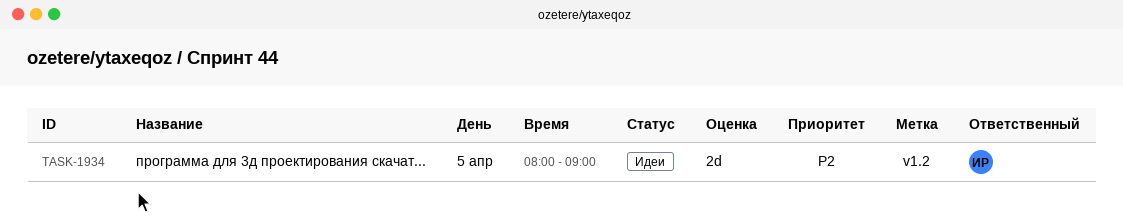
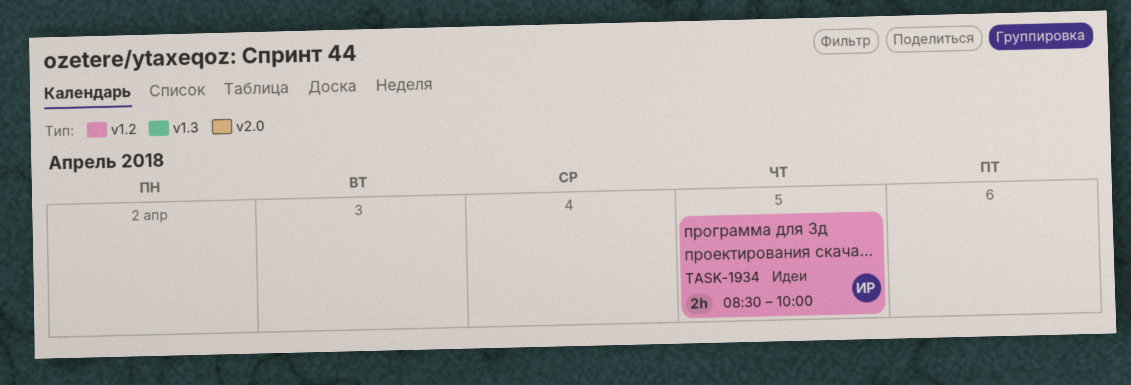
TASK-1934, estimate: 2d -> 2h
TASK-1934, begins: 08:00 -> 08:30
TASK-1934, ends: 09:00 -> 10:00

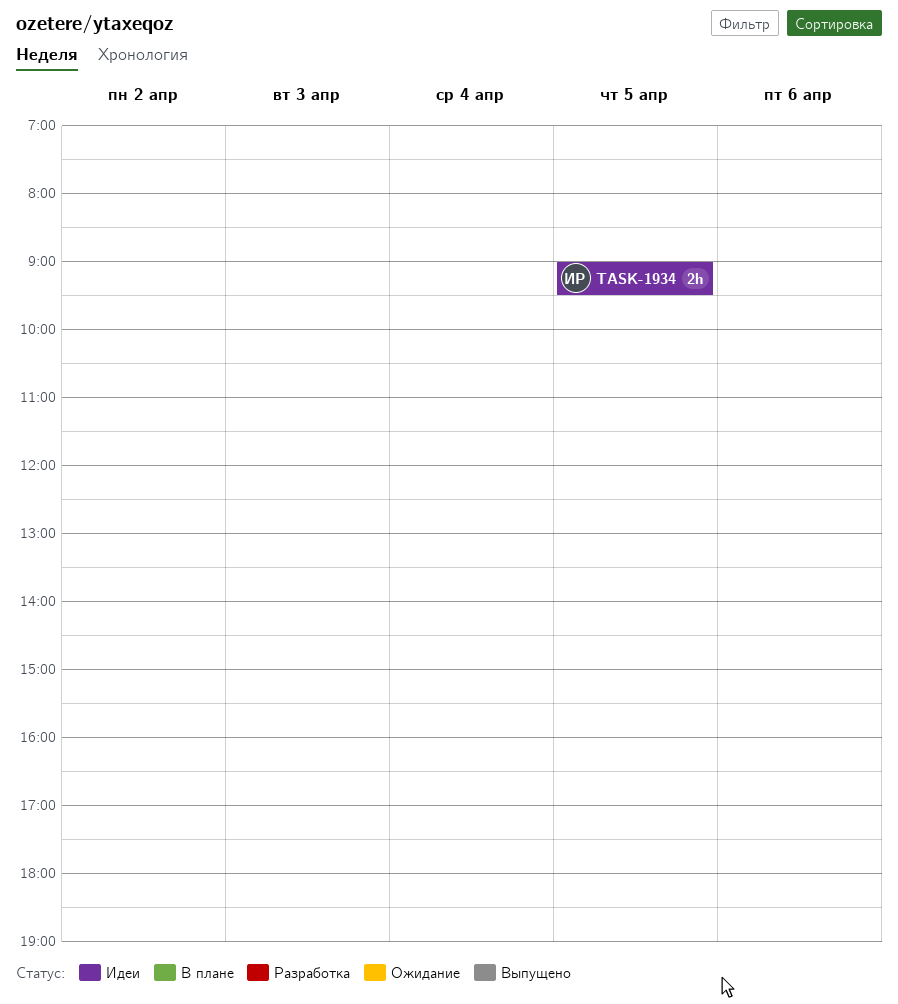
TASK-1934, begins: 08:30 -> 09:00
TASK-1934, ends: 10:00 -> 09:30

